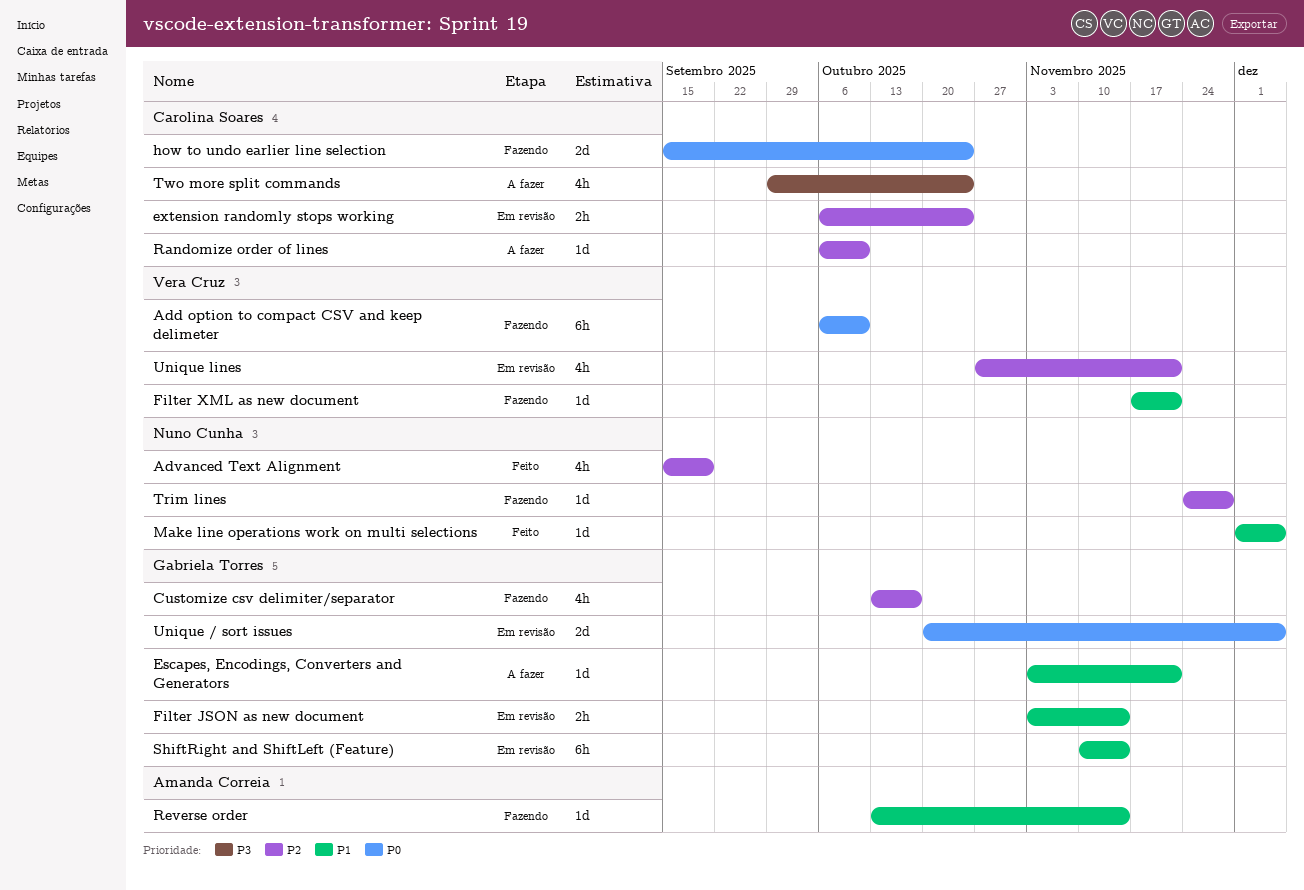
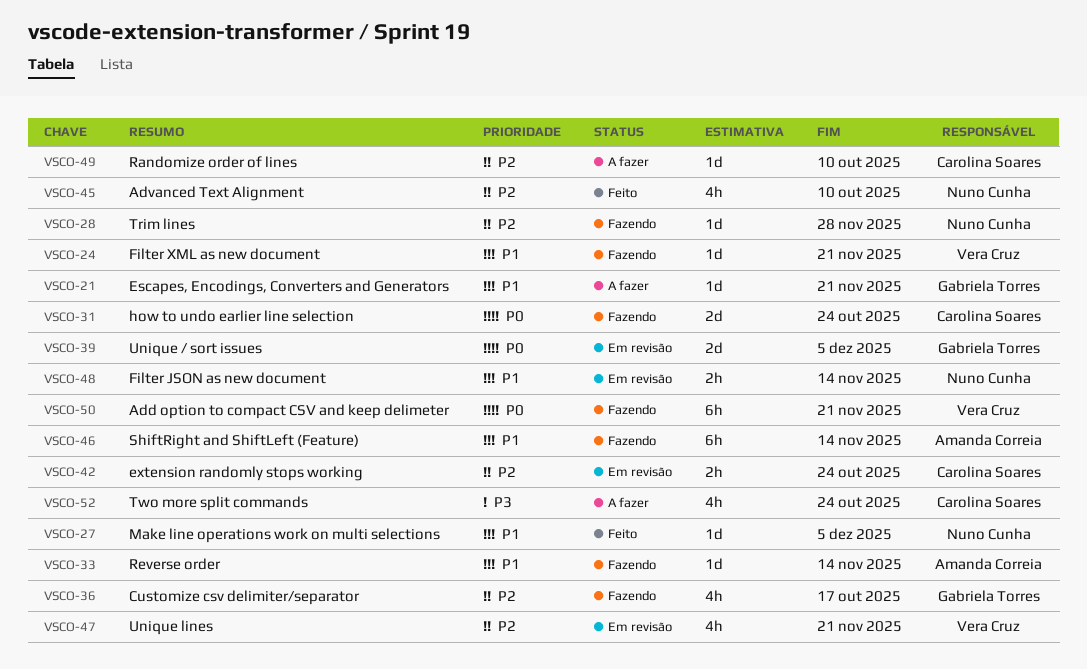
Add option to compact CSV and keep delimeter, due: Oct 10 -> Nov 21
Advanced Text Alignment, due: Sep 19 -> Oct 10
Filter JSON as new document, owner: Gabriela Torres -> Nuno Cunha
ShiftRight and ShiftLeft (Feature), status: Em revisão -> Fazendo
ShiftRight and ShiftLeft (Feature), owner: Gabriela Torres -> Amanda Correia

